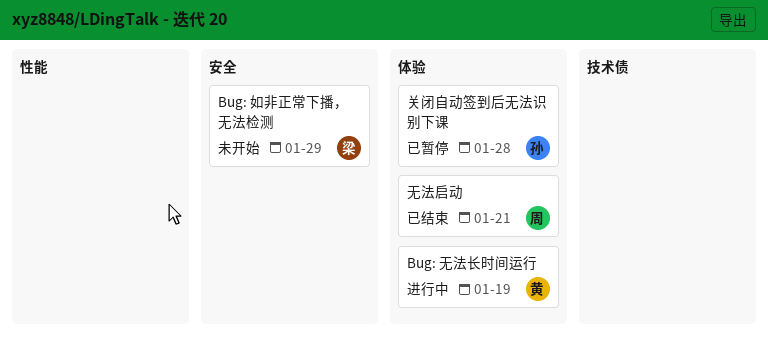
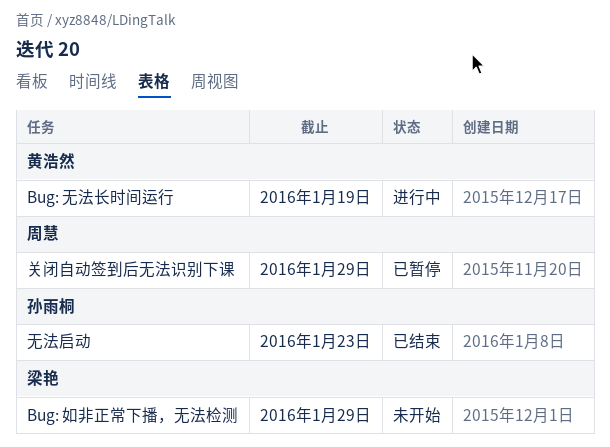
关闭自动签到后无法识别下课, owner: 孙雨桐 -> 周慧
关闭自动签到后无法识别下课, due: Jan 28 -> Jan 29
无法启动, owner: 周慧 -> 孙雨桐
无法启动, due: Jan 21 -> Jan 23

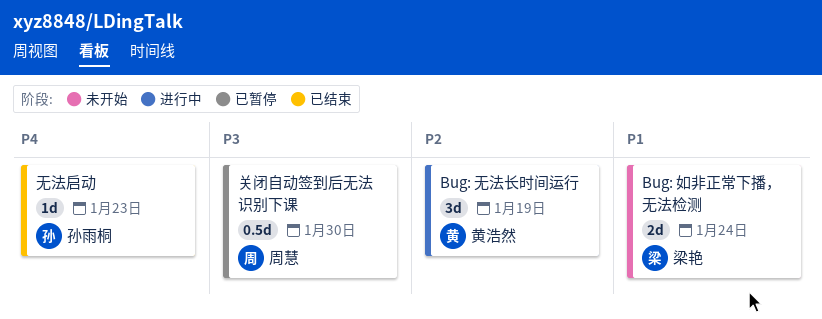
Bug: 如非正常下播，无法检测, due: Jan 29 -> Jan 24
关闭自动签到后无法识别下课, due: Jan 29 -> Jan 30

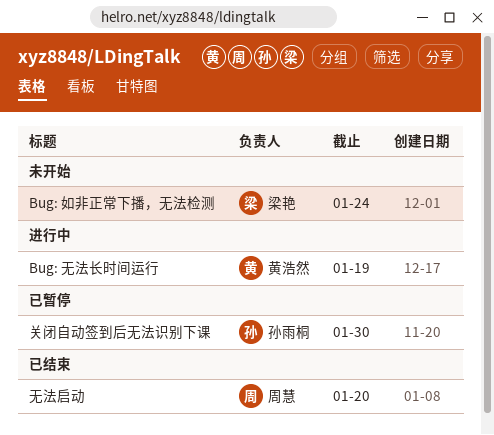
关闭自动签到后无法识别下课, owner: 周慧 -> 孙雨桐
无法启动, owner: 孙雨桐 -> 周慧
无法启动, due: Jan 23 -> Jan 20

